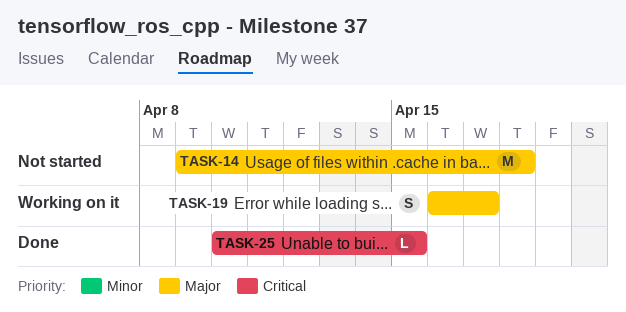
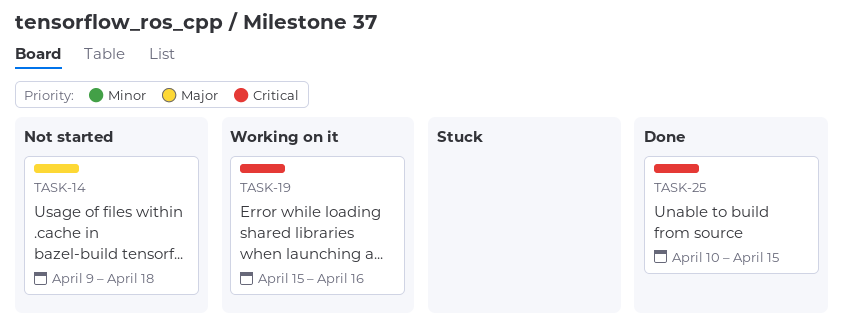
TASK-19, priority: Major -> Critical
TASK-19, start: Apr 16 -> Apr 15
TASK-19, due: Apr 17 -> Apr 16

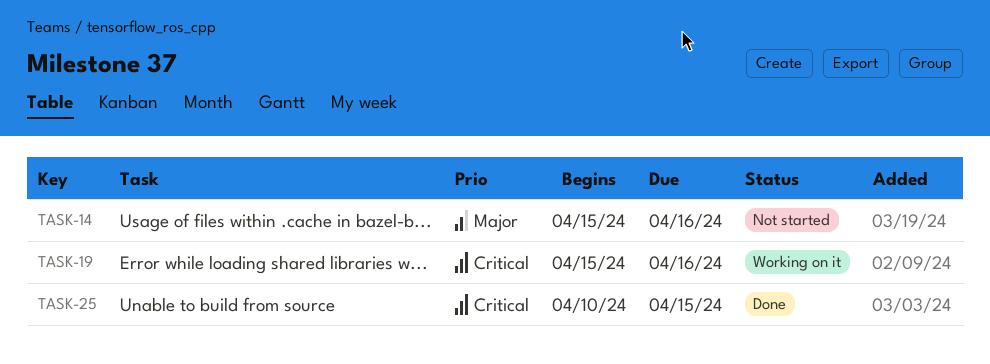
TASK-14, start: Apr 9 -> Apr 15
TASK-14, due: Apr 18 -> Apr 16

